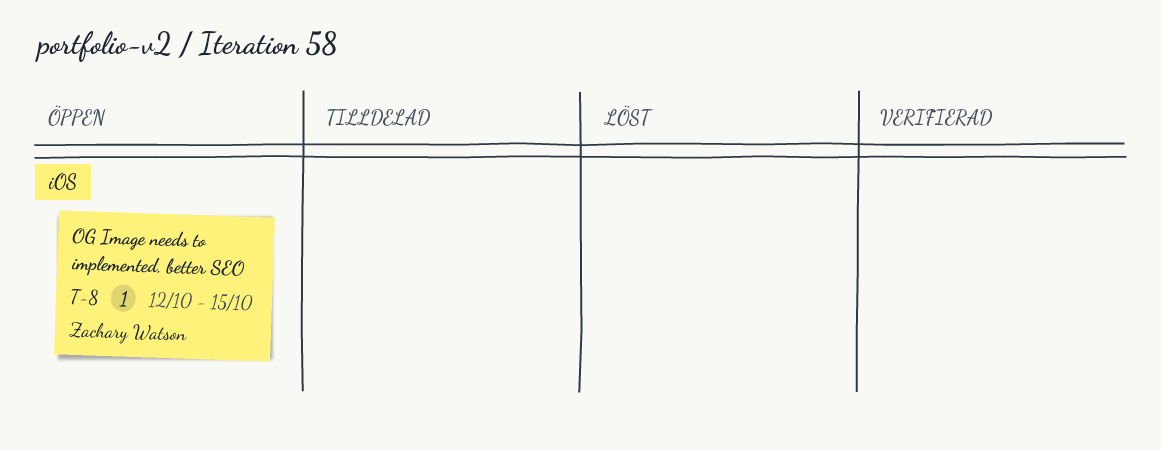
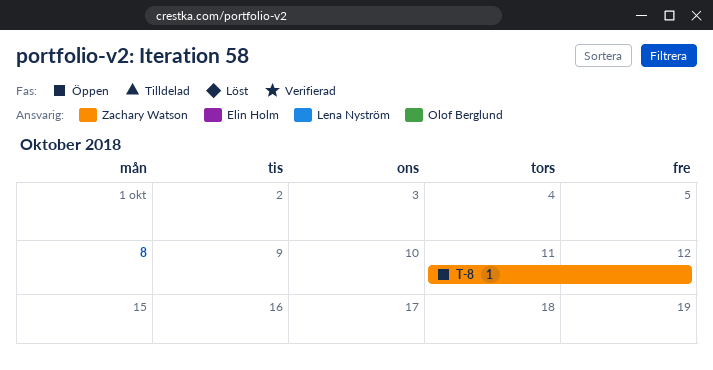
T-8, start: Oct 12 -> Oct 11
T-8, due: Oct 15 -> Oct 12

